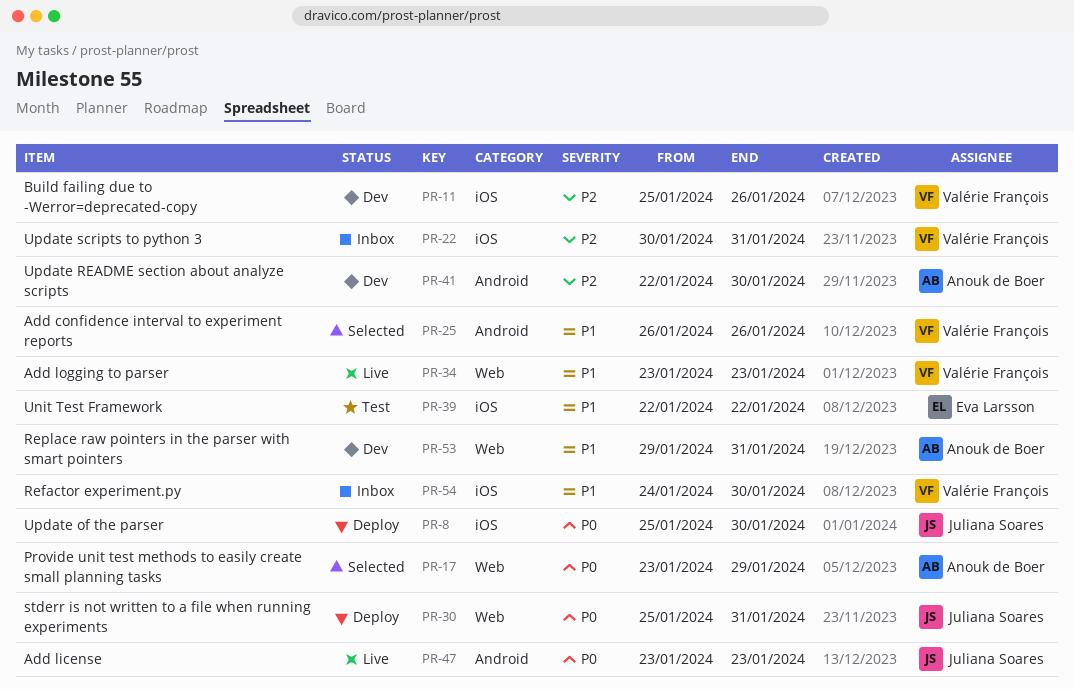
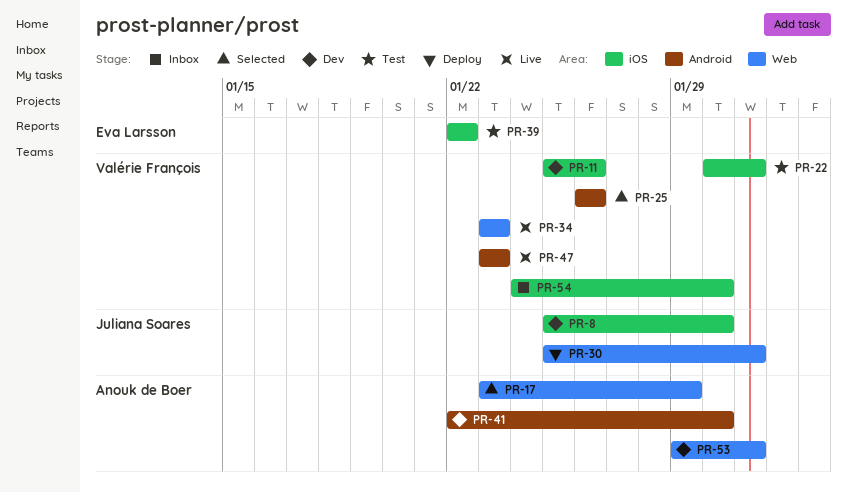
PR-8, status: Deploy -> Dev
PR-22, status: Inbox -> Test
PR-47, owner: Juliana Soares -> Valérie François

